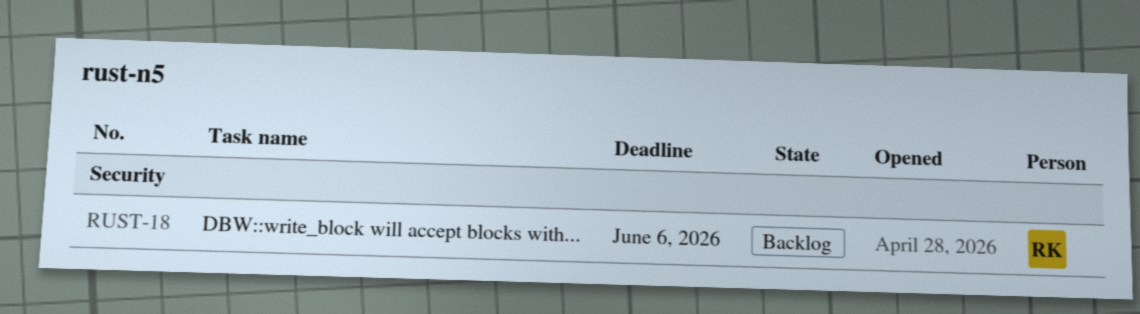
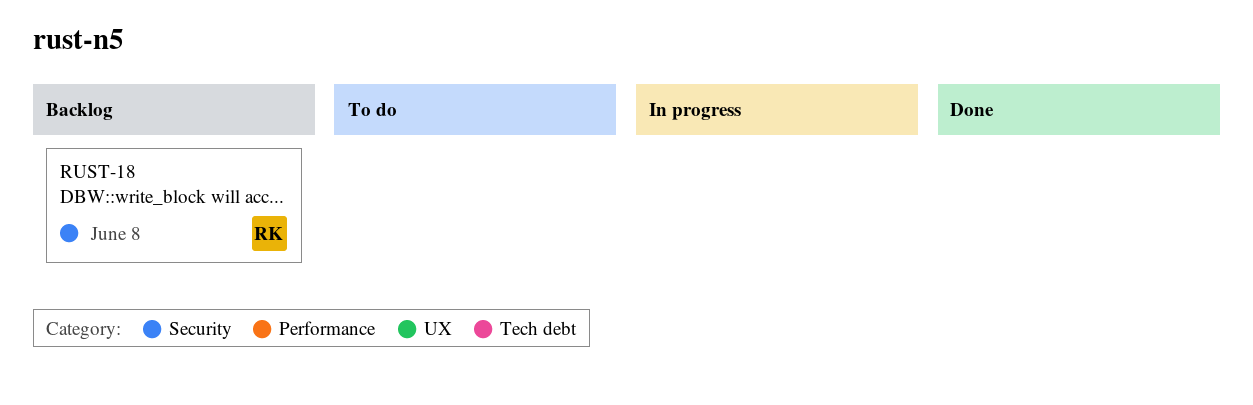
RUST-18, due: Jun 6 -> Jun 8

